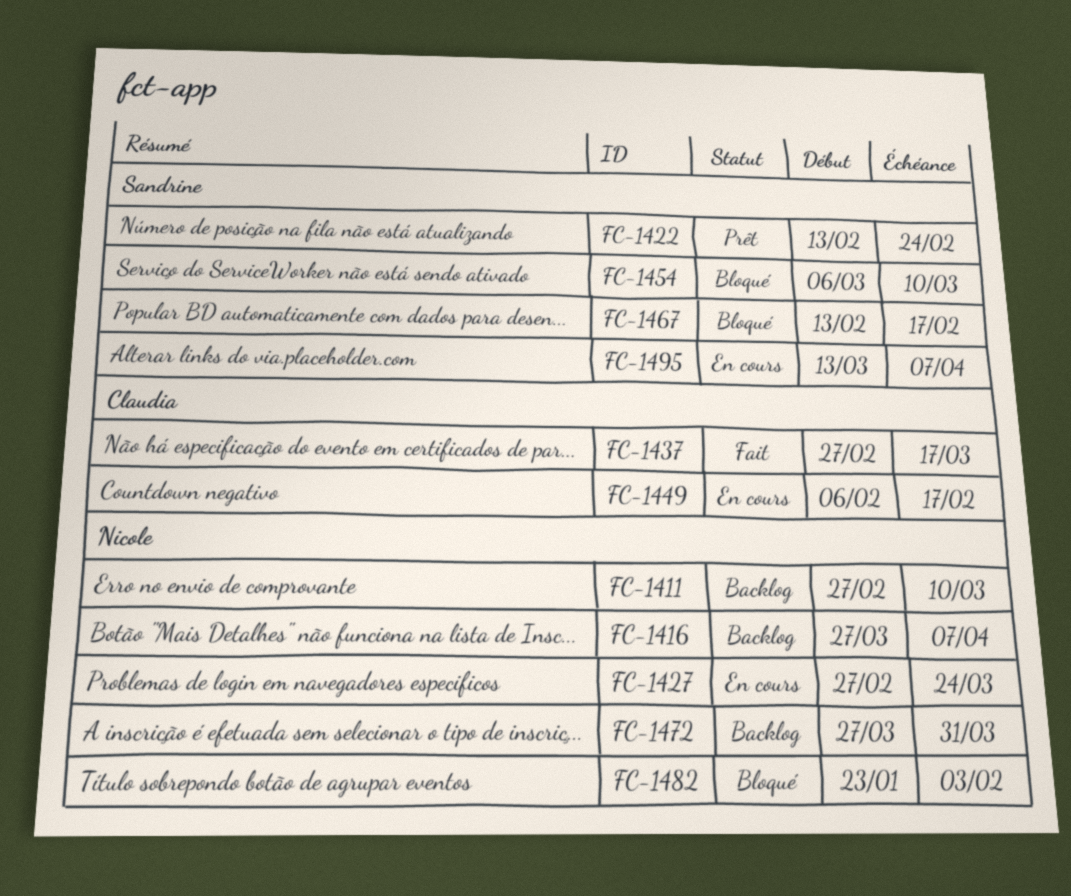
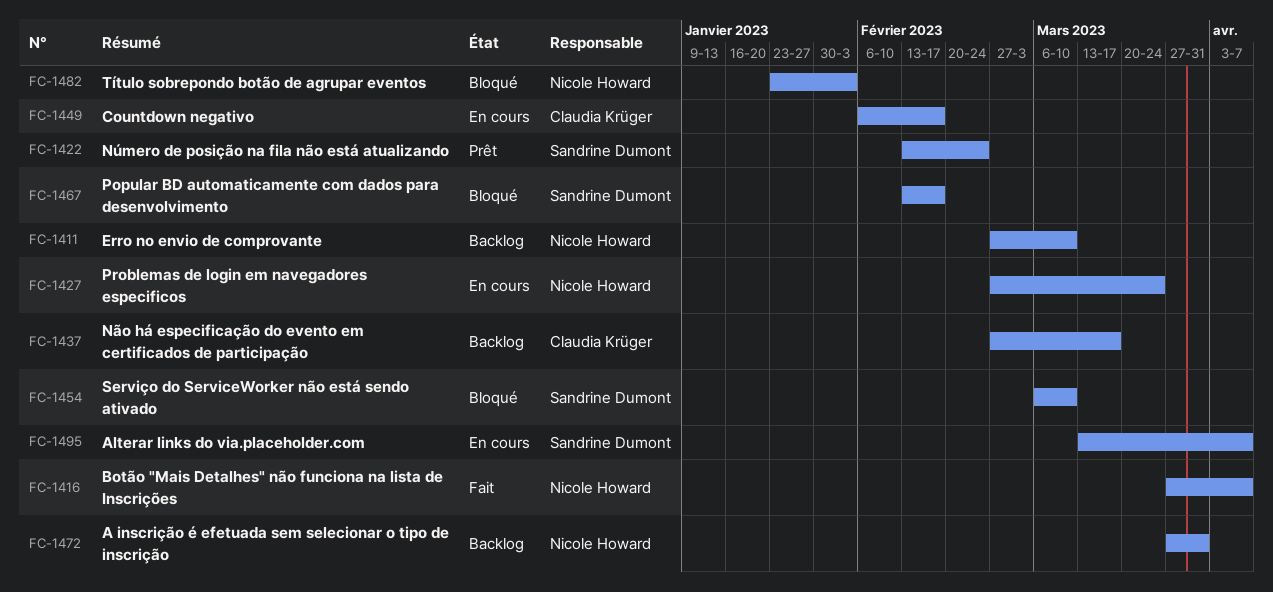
FC-1416, status: Backlog -> Fait
FC-1437, status: Fait -> Backlog

